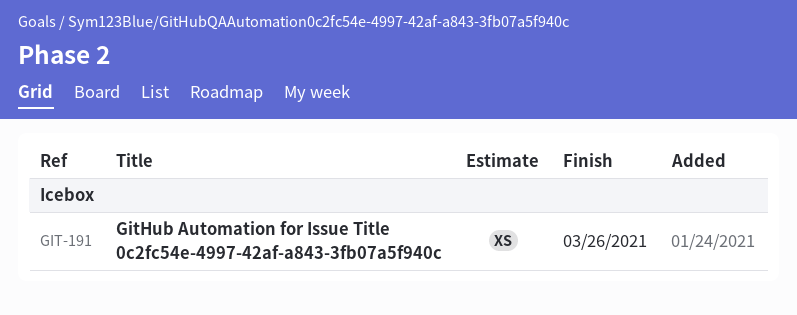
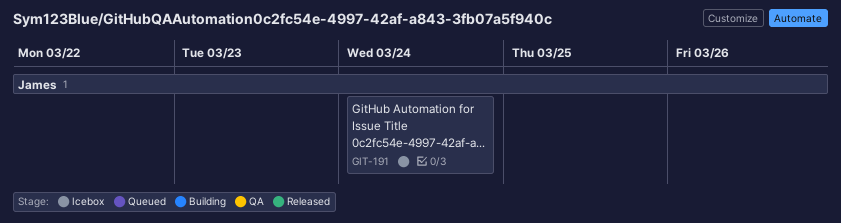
GIT-191, due: Mar 26 -> Mar 24

